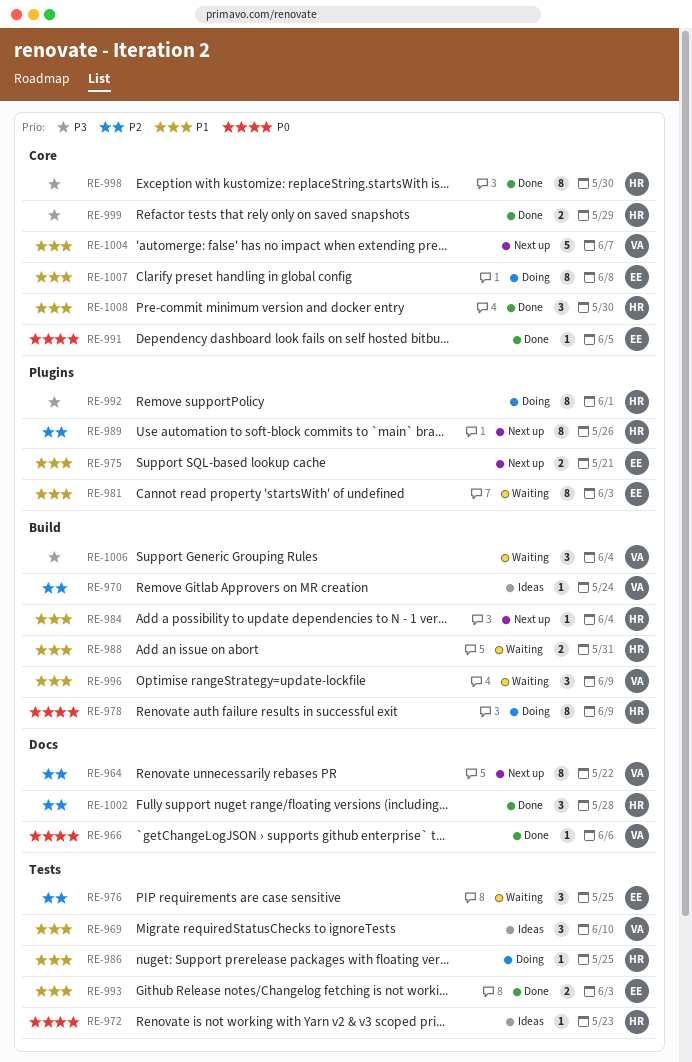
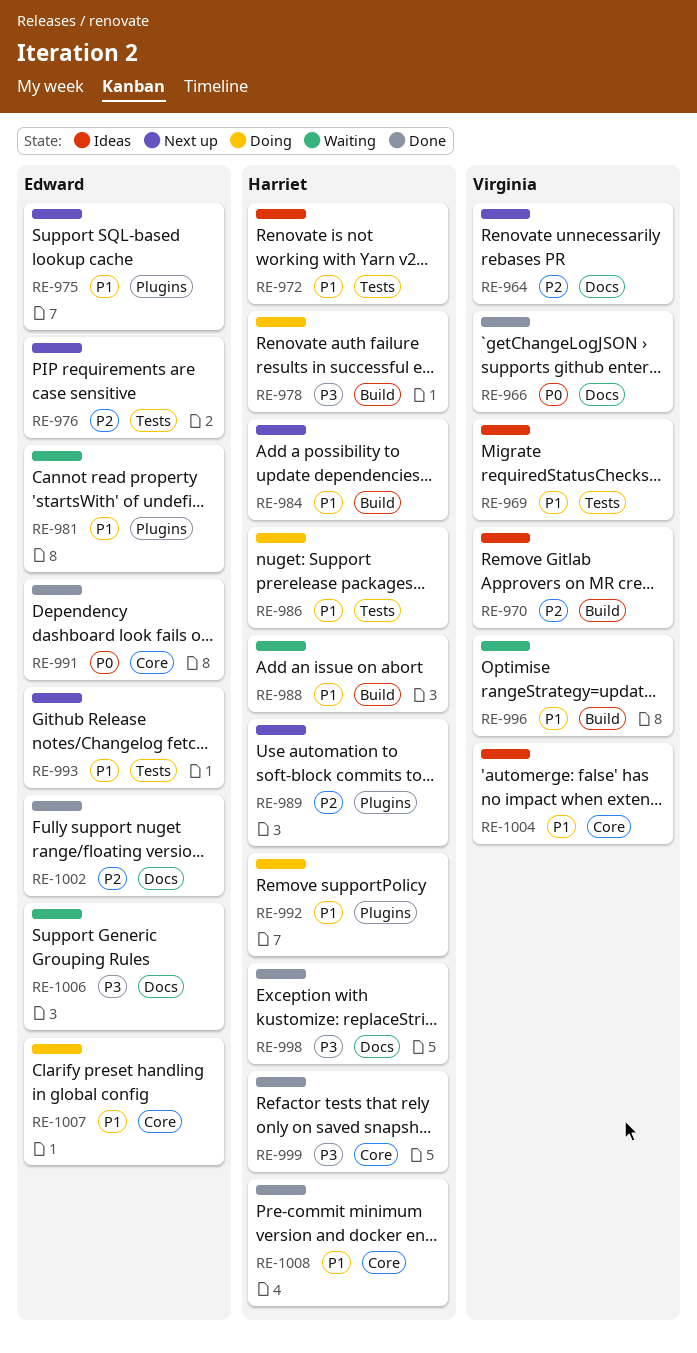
RE-972, priority: P0 -> P1
RE-976, status: Waiting -> Next up
RE-978, priority: P0 -> P3
RE-992, priority: P3 -> P1
RE-993, status: Done -> Next up
RE-998, label: Core -> Docs
RE-1002, owner: Harriet -> Edward
RE-1004, status: Next up -> Ideas
RE-1006, owner: Virginia -> Edward
RE-1006, label: Build -> Docs

